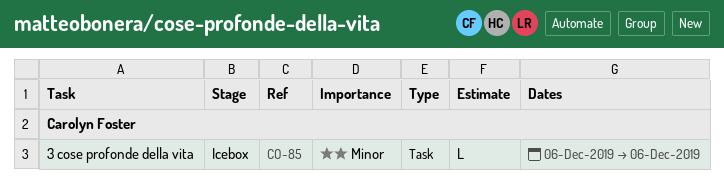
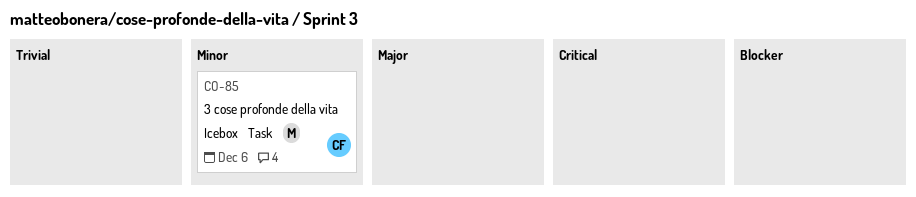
CO-85, estimate: L -> M

